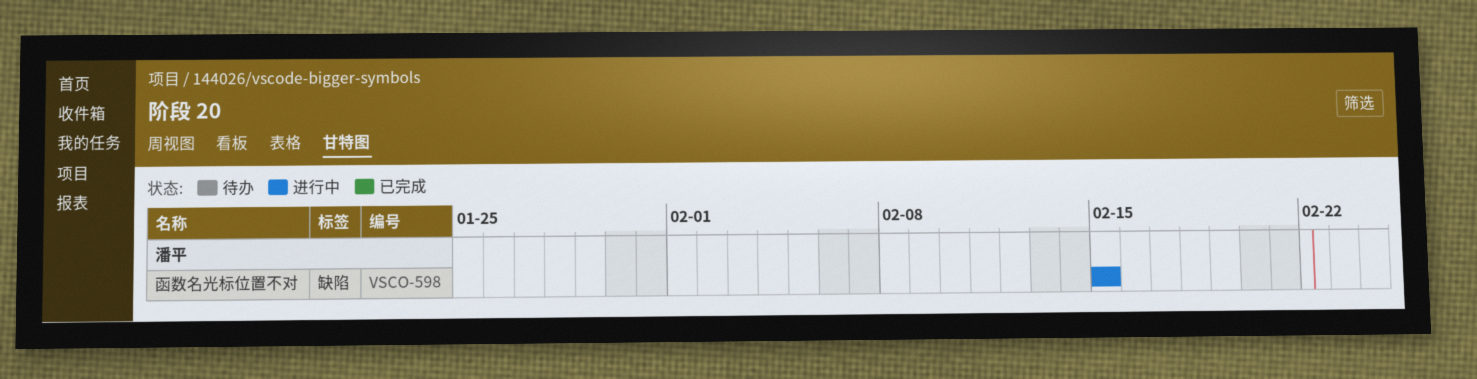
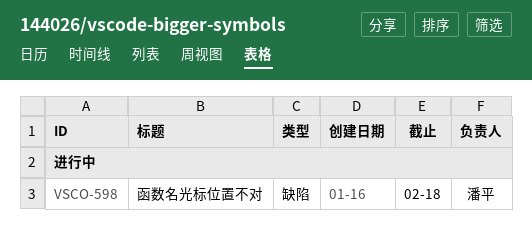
VSCO-598, due: Feb 15 -> Feb 18

